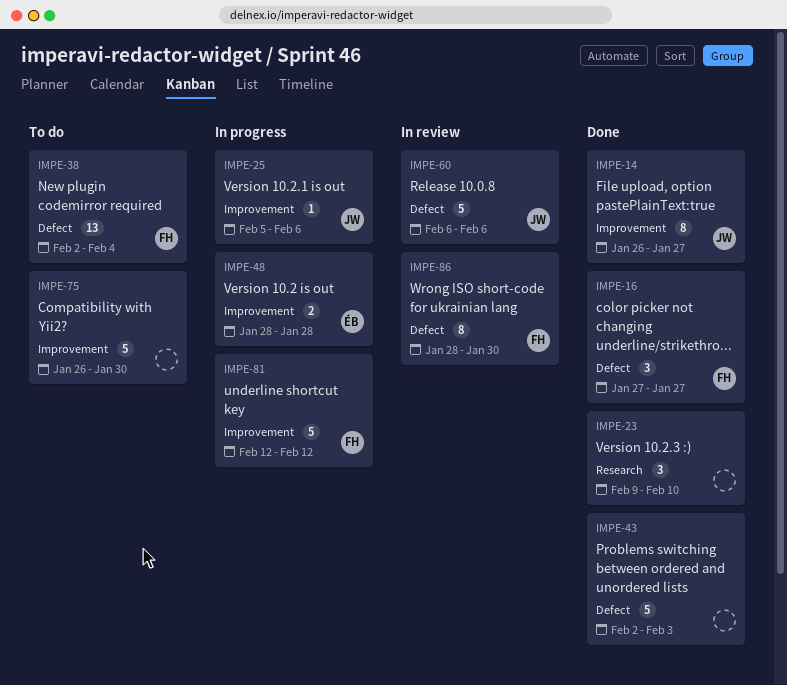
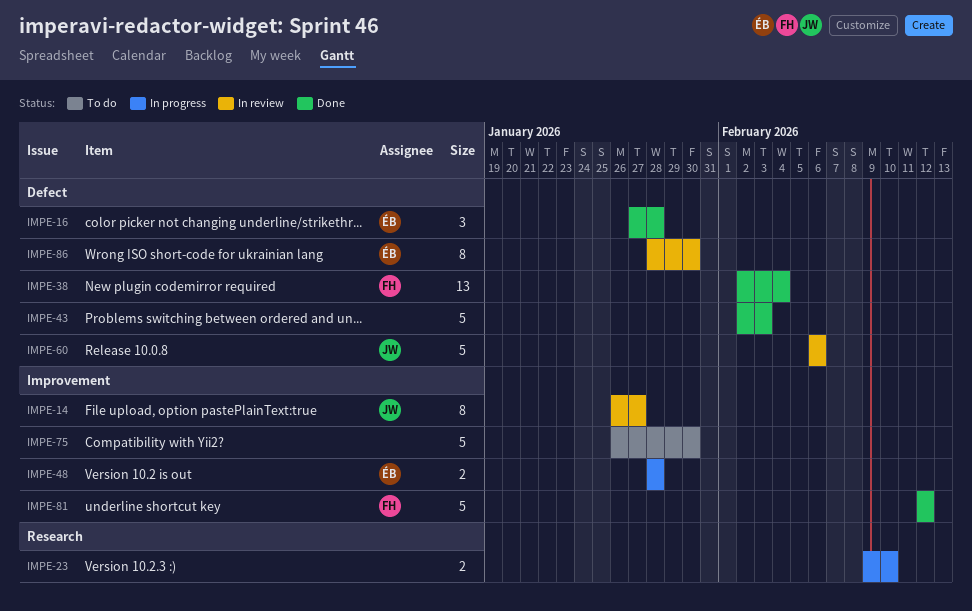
IMPE-14, status: Done -> In review
IMPE-16, owner: FH -> ÉB
IMPE-16, due: Jan 27 -> Jan 28
IMPE-23, status: Done -> In progress
IMPE-23, estimate: 3 -> 2
IMPE-25: present -> none
IMPE-38, status: To do -> Done
IMPE-81, status: In progress -> Done
IMPE-86, owner: FH -> ÉB

